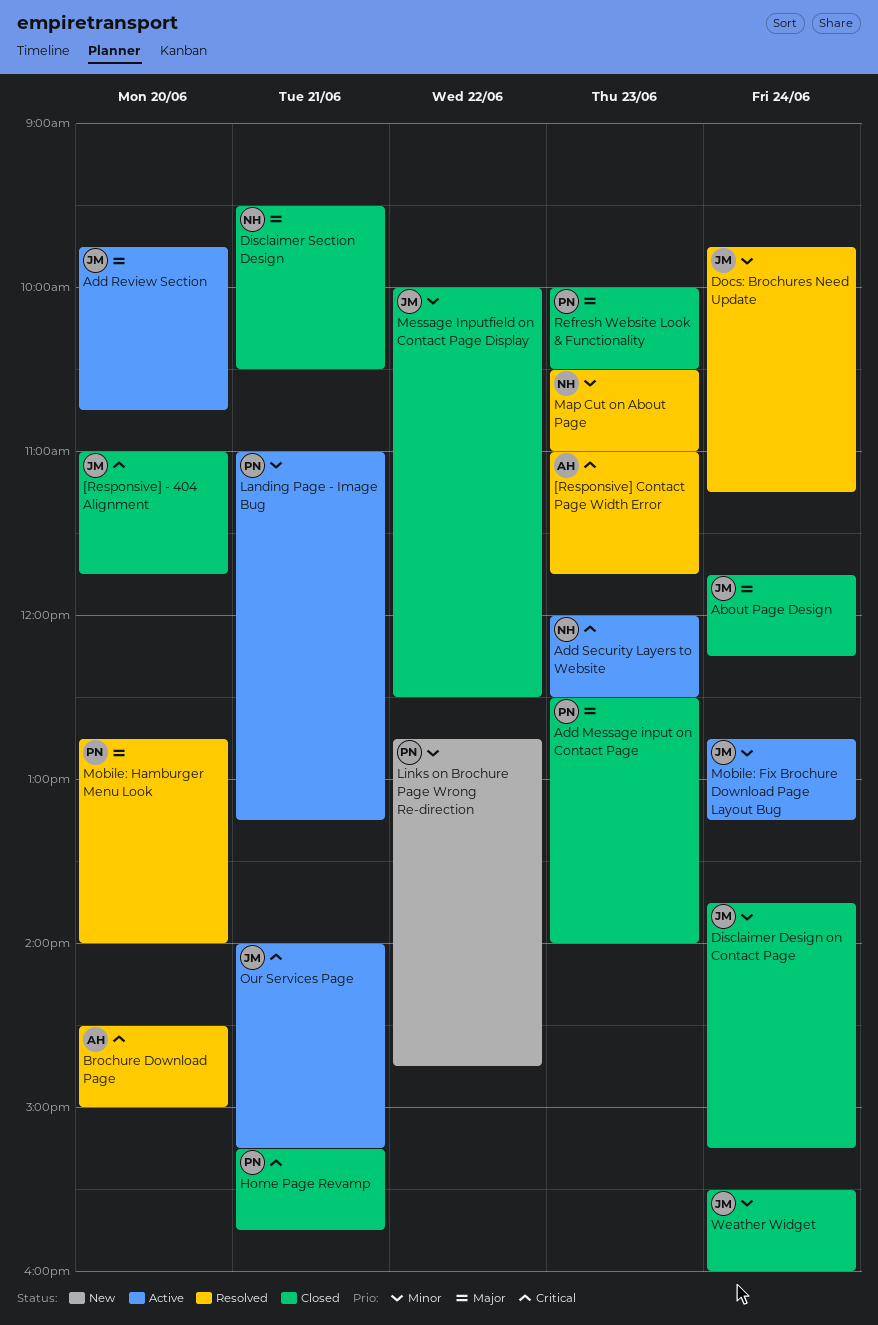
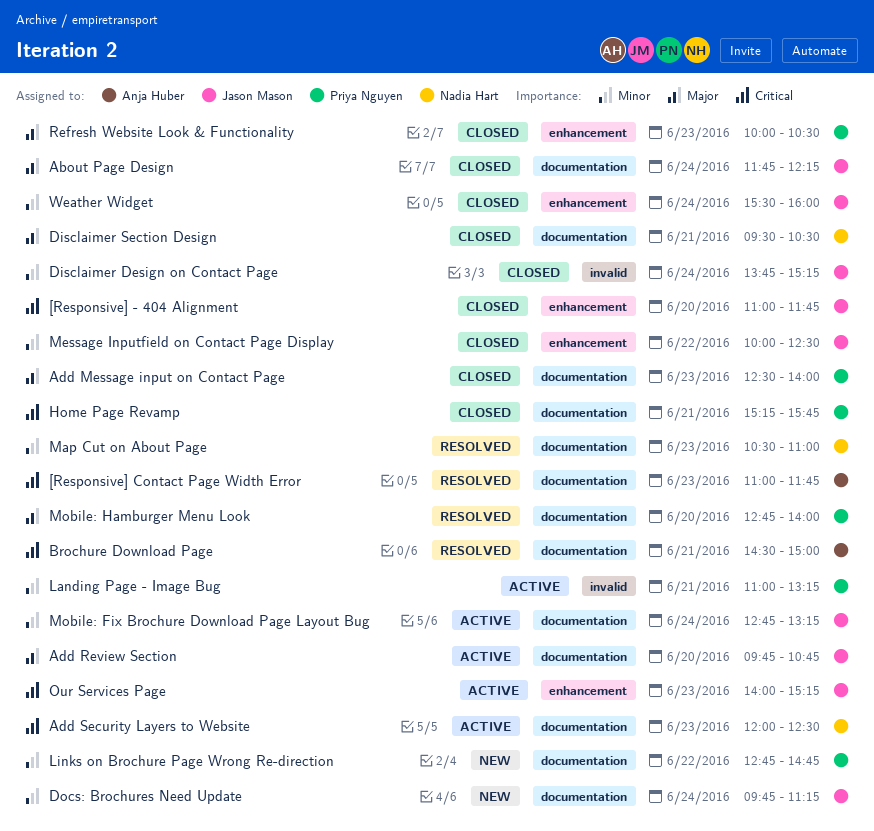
Brochure Download Page, day: Jun 20 -> Jun 21
Docs: Brochures Need Update, status: Resolved -> New
Our Services Page, day: Jun 21 -> Jun 23

